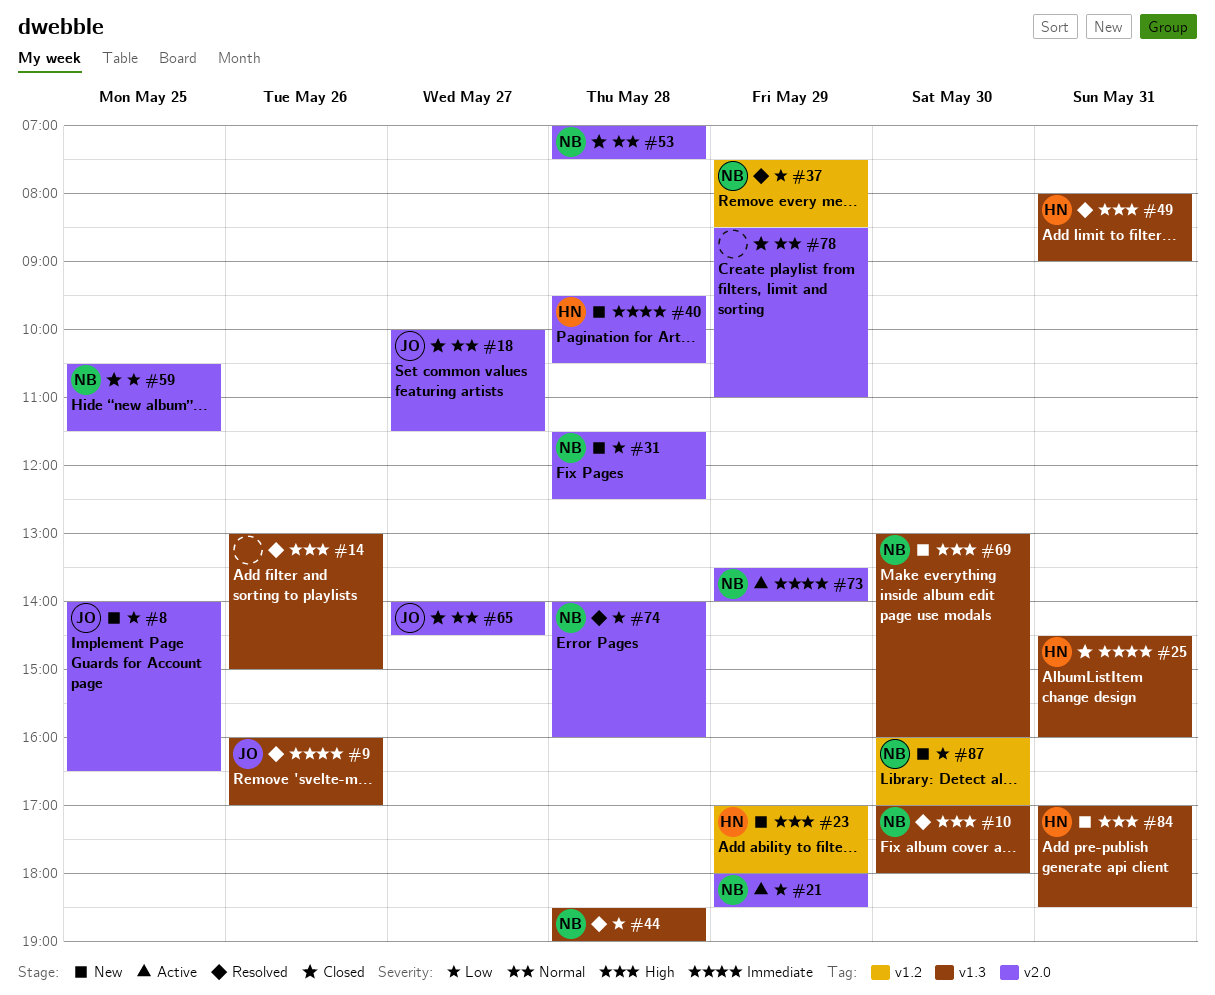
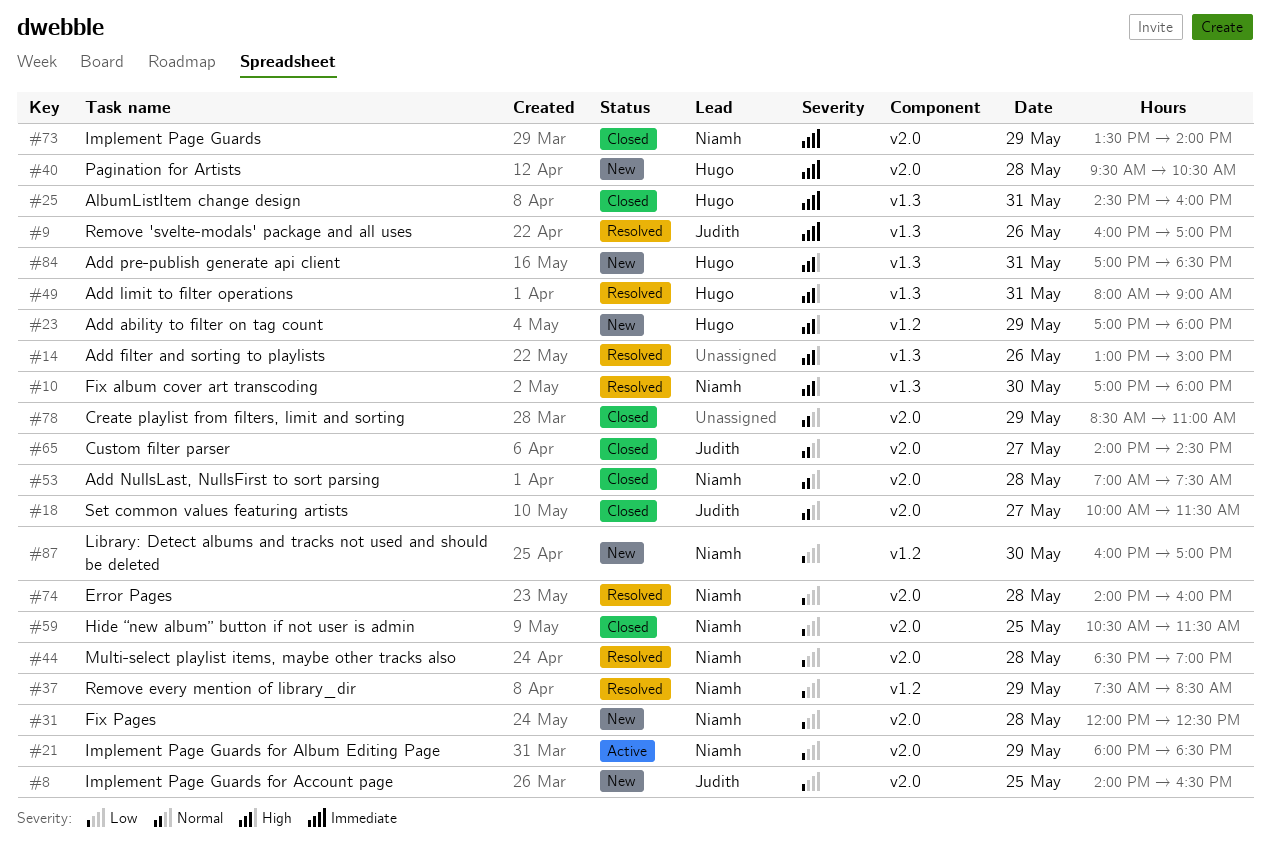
#31, begins: 11:30 -> 12:00
#44, label: v1.3 -> v2.0
#69: present -> none
#73, status: Active -> Closed

